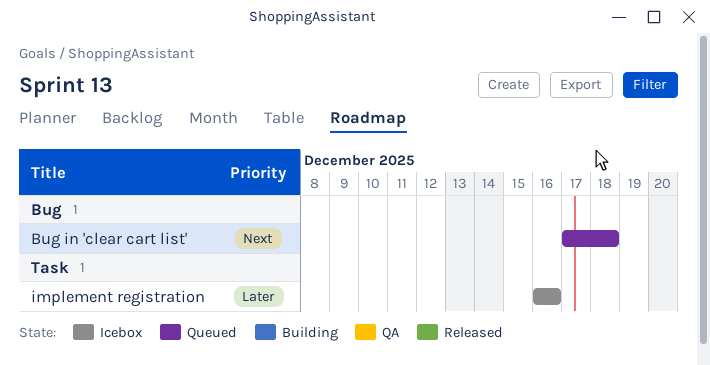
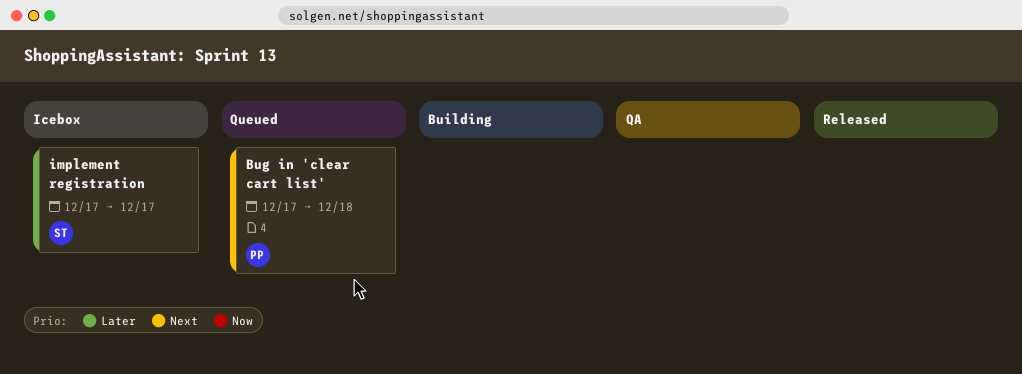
implement registration, start: Dec 16 -> Dec 17
implement registration, due: Dec 16 -> Dec 17

